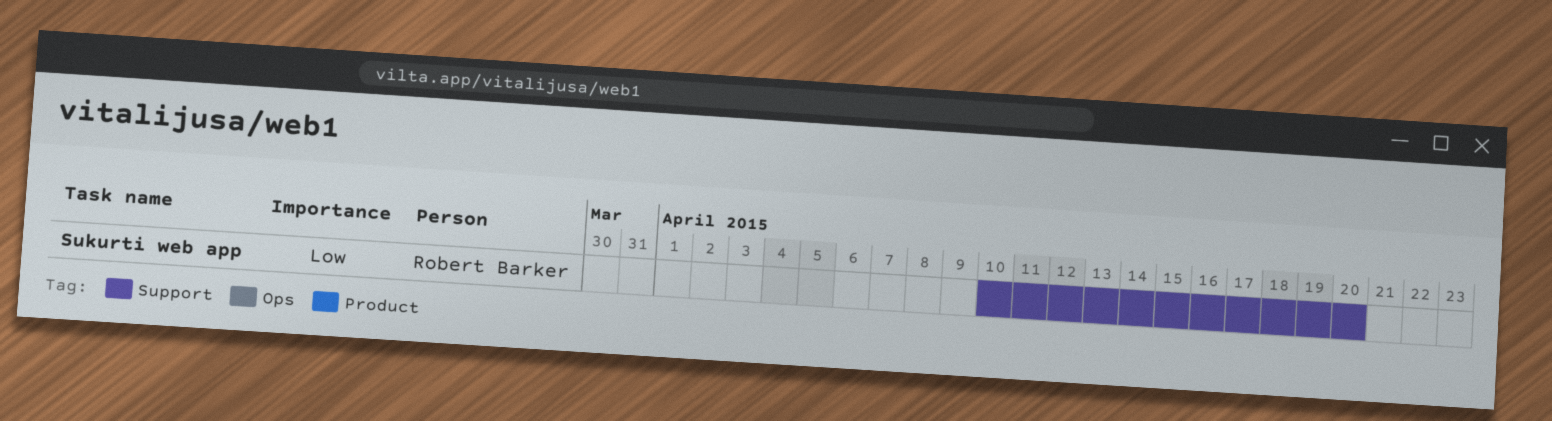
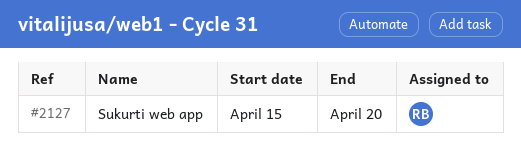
Sukurti web app, start: Apr 10 -> Apr 15

